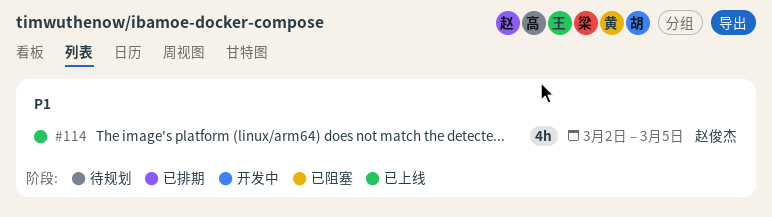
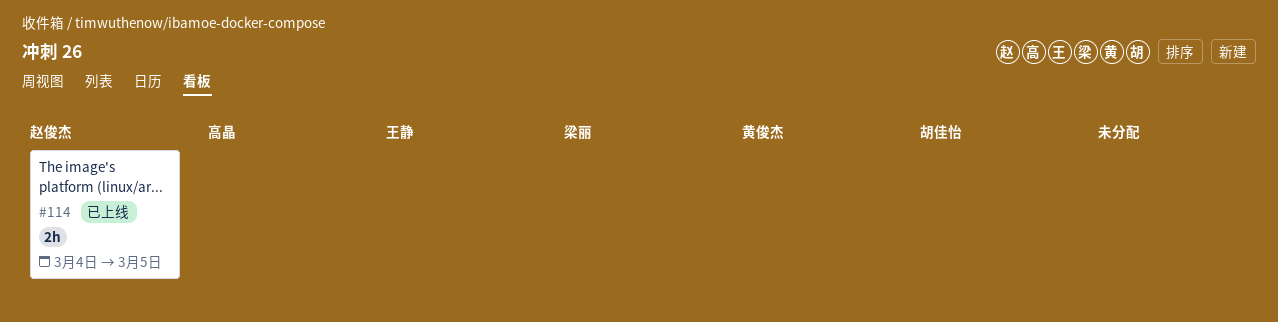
#114, estimate: 4h -> 2h
#114, start: Mar 2 -> Mar 4

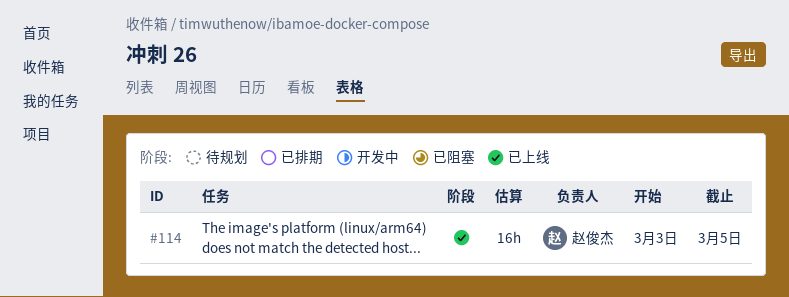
#114, estimate: 2h -> 16h
#114, start: Mar 4 -> Mar 3

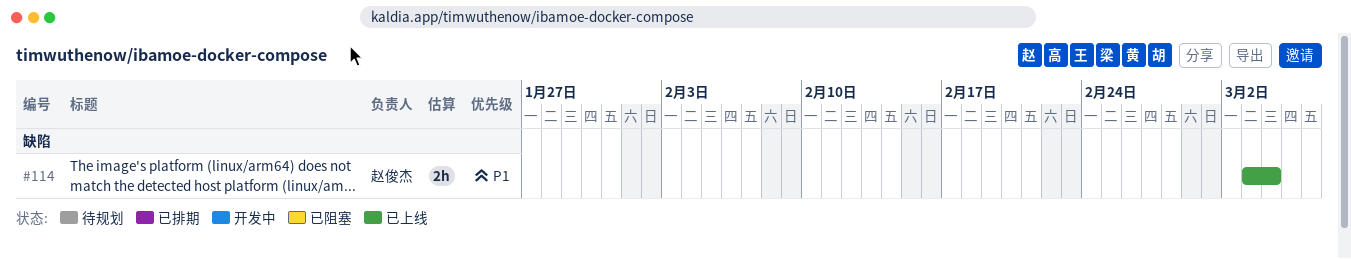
#114, estimate: 16h -> 2h
#114, due: Mar 5 -> Mar 4

